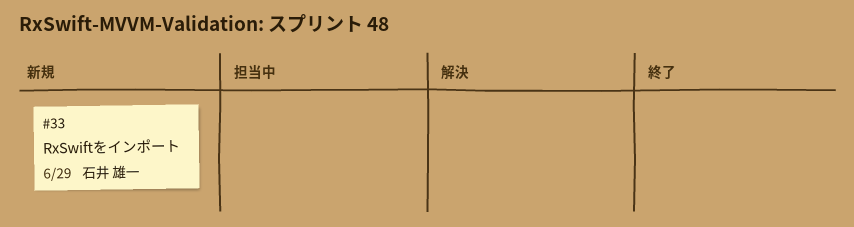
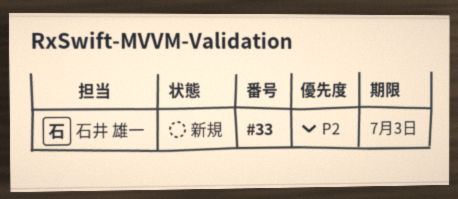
#33, due: Jun 29 -> Jul 3

